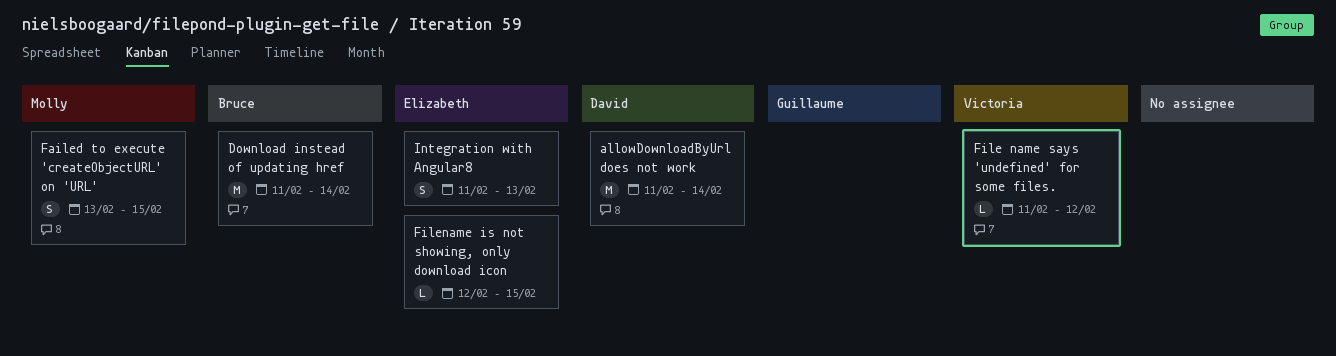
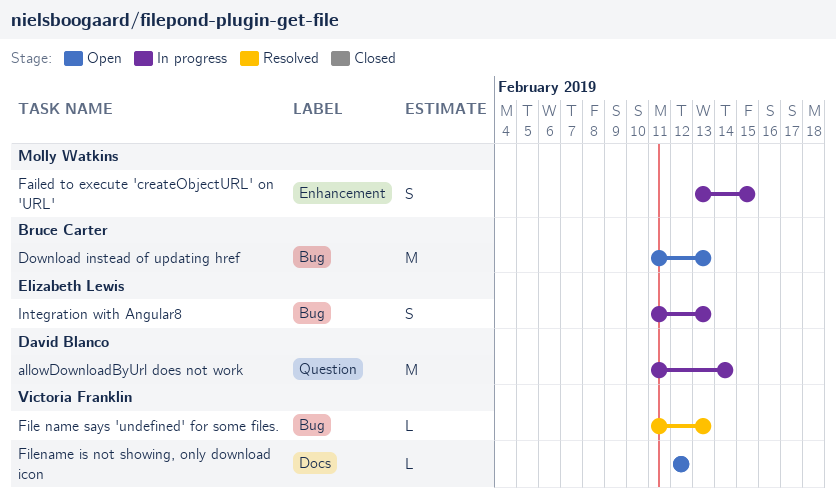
Download instead of updating href, due: Feb 14 -> Feb 13
File name says 'undefined' for some files., due: Feb 12 -> Feb 13
Filename is not showing, only download icon, owner: Elizabeth Lewis -> Victoria Franklin
Filename is not showing, only download icon, due: Feb 15 -> Feb 12

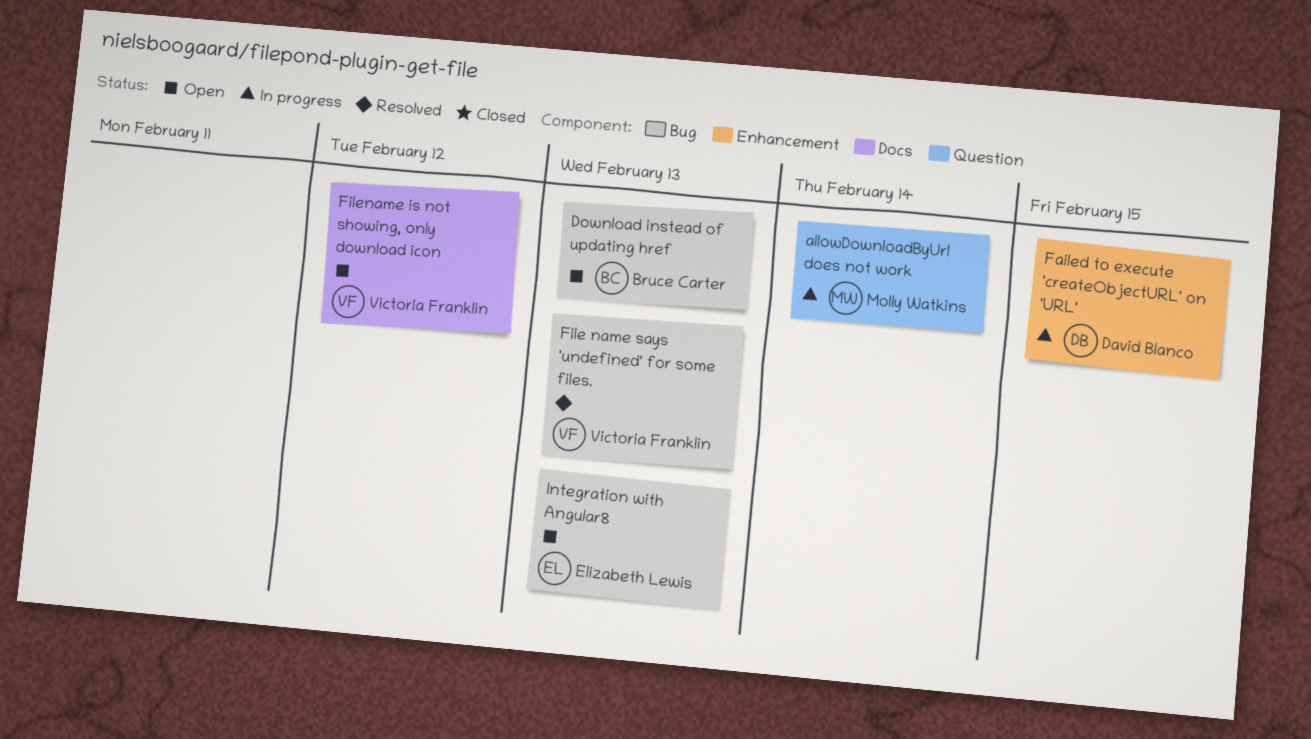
allowDownloadByUrl does not work, owner: David Blanco -> Molly Watkins
Failed to execute 'createObjectURL' on 'URL', owner: Molly Watkins -> David Blanco
Integration with Angular8, status: In progress -> Open

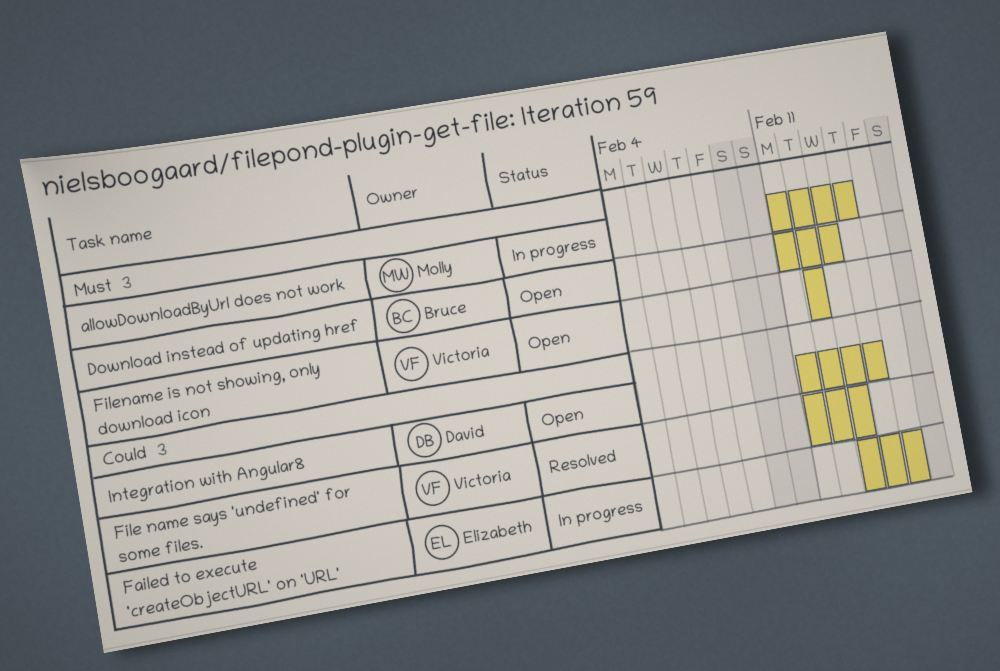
Failed to execute 'createObjectURL' on 'URL', owner: David Blanco -> Elizabeth Lewis
Integration with Angular8, owner: Elizabeth Lewis -> David Blanco
Integration with Angular8, due: Feb 13 -> Feb 14

